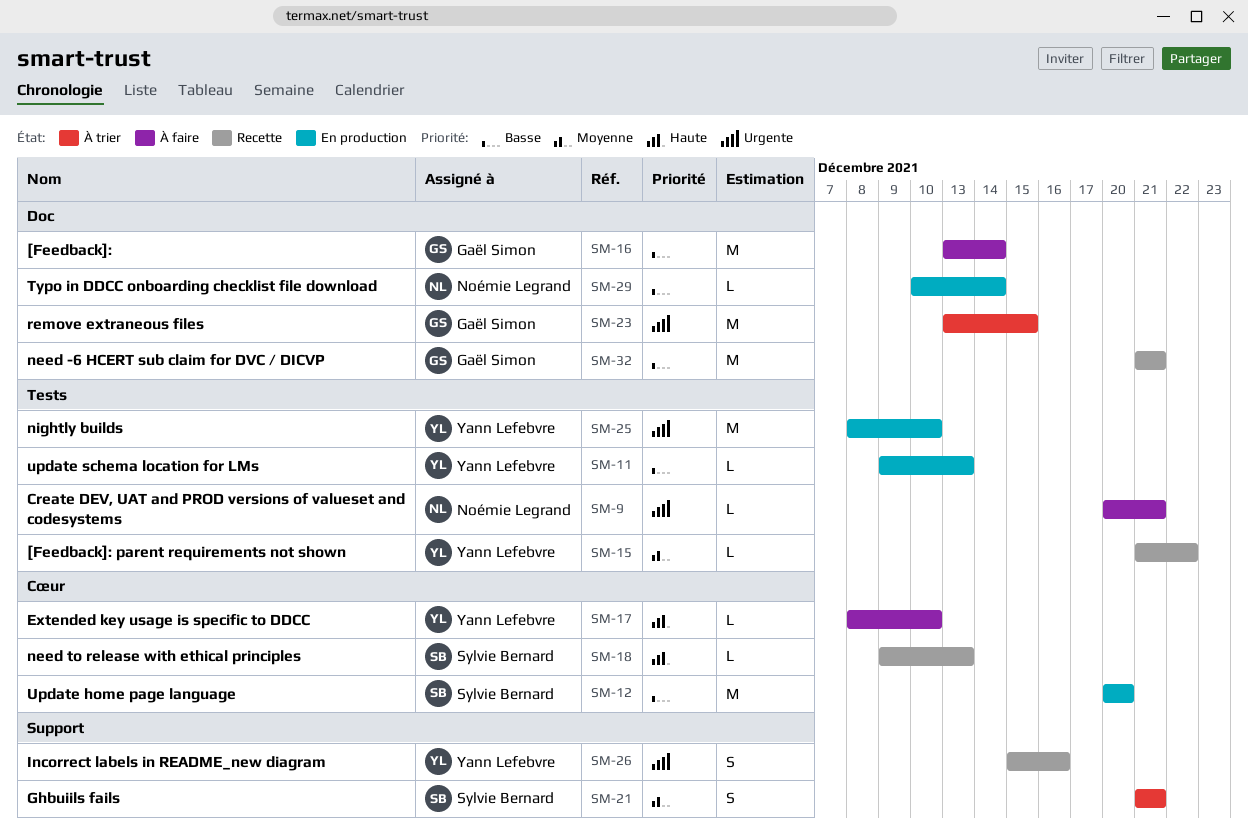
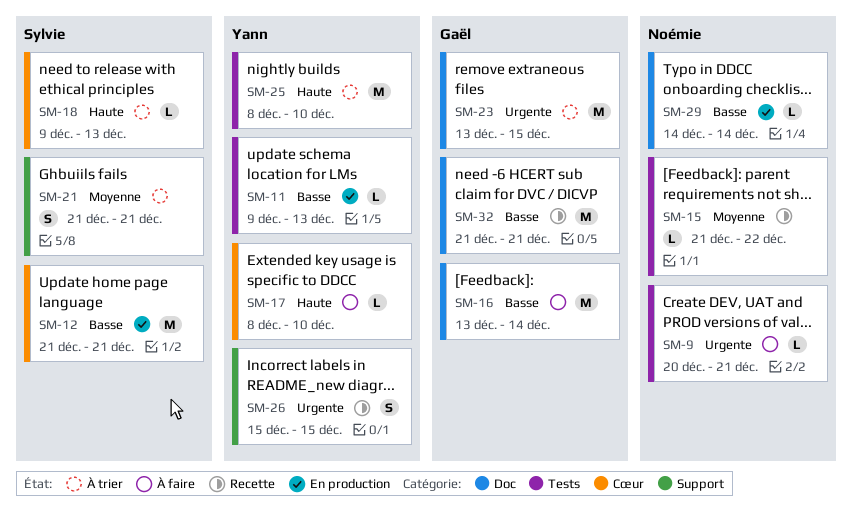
SM-12, start: Dec 20 -> Dec 21
SM-12, due: Dec 20 -> Dec 21
SM-15, owner: Yann Lefebvre -> Noémie Legrand
SM-18, status: Recette -> À trier
SM-25, status: En production -> À trier
SM-25, priority: Urgente -> Haute
SM-26, due: Dec 16 -> Dec 15
SM-29, start: Dec 10 -> Dec 14

